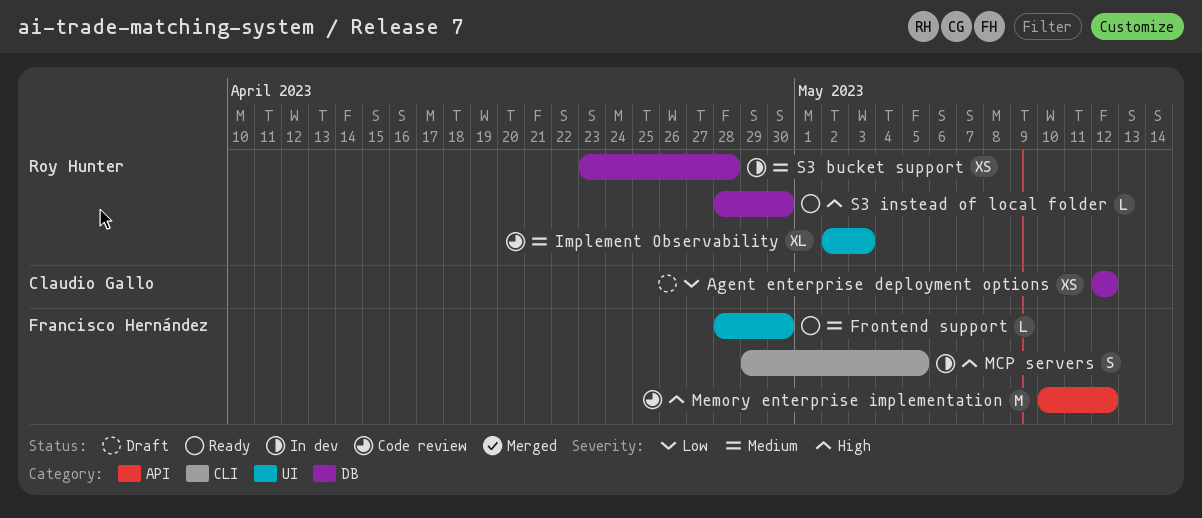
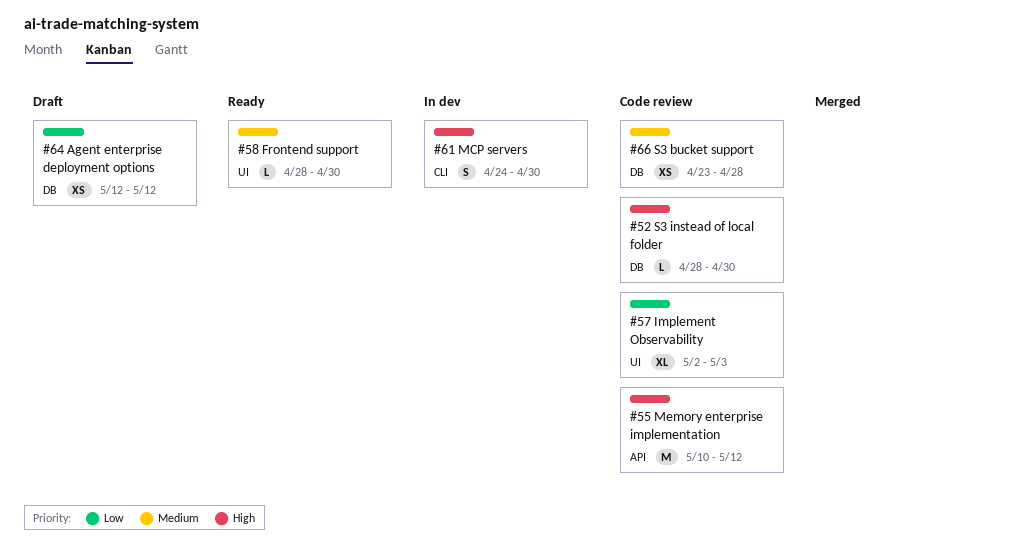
Implement Observability, priority: Medium -> Low
MCP servers, start: Apr 29 -> Apr 24
MCP servers, due: May 5 -> Apr 30
S3 bucket support, status: In dev -> Code review
S3 instead of local folder, status: Ready -> Code review

